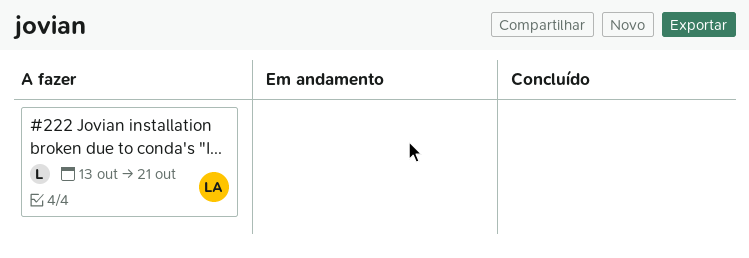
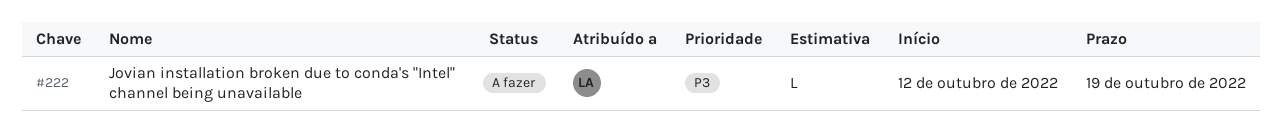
#222, start: Oct 13 -> Oct 12
#222, due: Oct 21 -> Oct 19

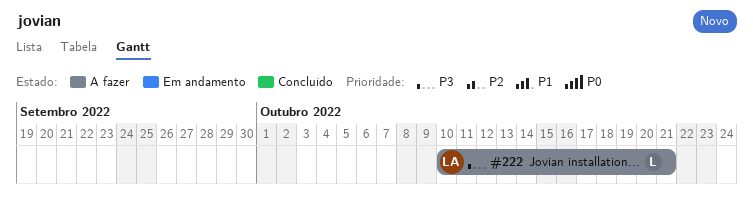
#222, start: Oct 12 -> Oct 10
#222, due: Oct 19 -> Oct 21

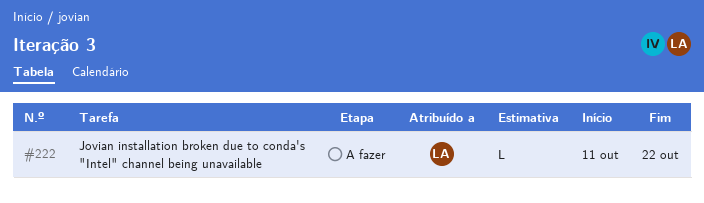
#222, start: Oct 10 -> Oct 11
#222, due: Oct 21 -> Oct 22

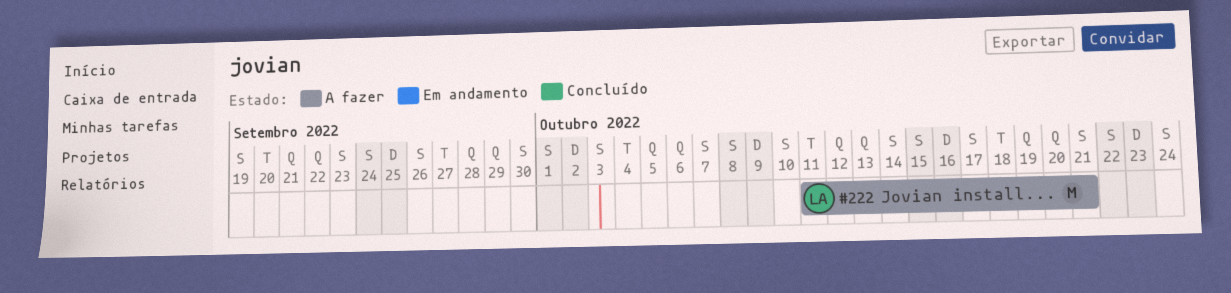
#222, estimate: L -> M
#222, due: Oct 22 -> Oct 21

